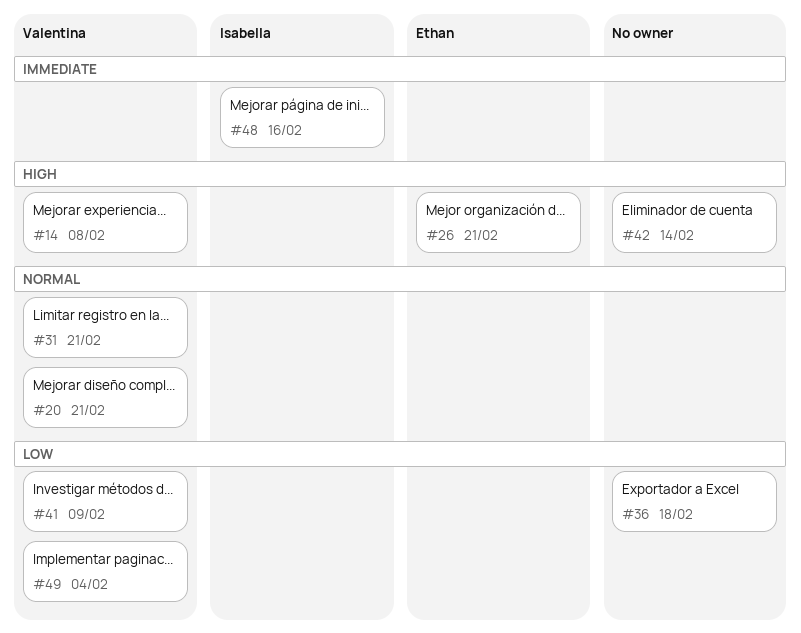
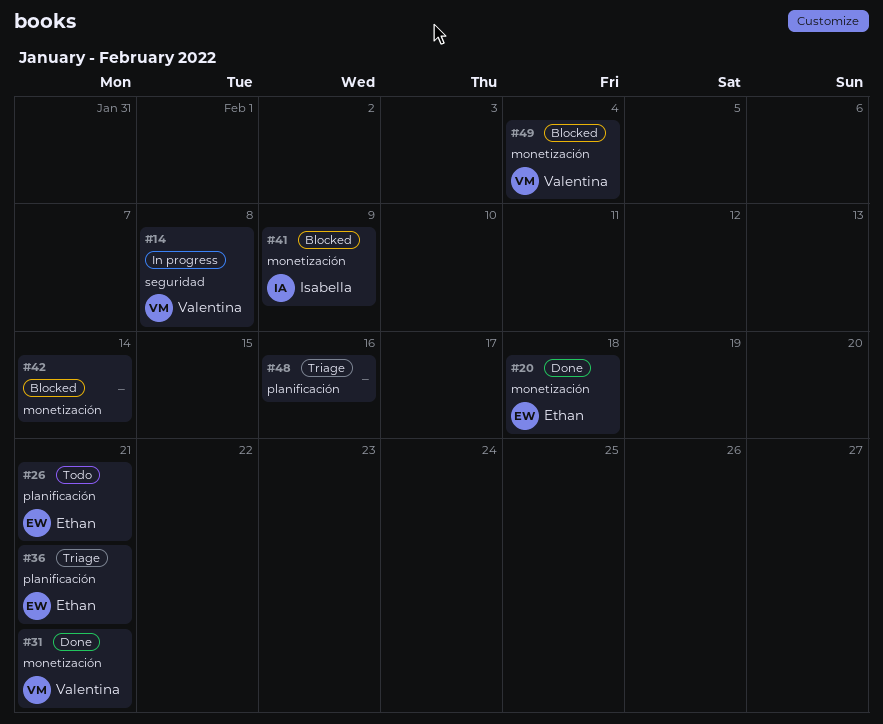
#20, owner: Valentina -> Ethan
#20, due: Feb 21 -> Feb 18
#36, owner: none -> Ethan
#36, due: Feb 18 -> Feb 21
#41, owner: Valentina -> Isabella
#48, owner: Isabella -> none

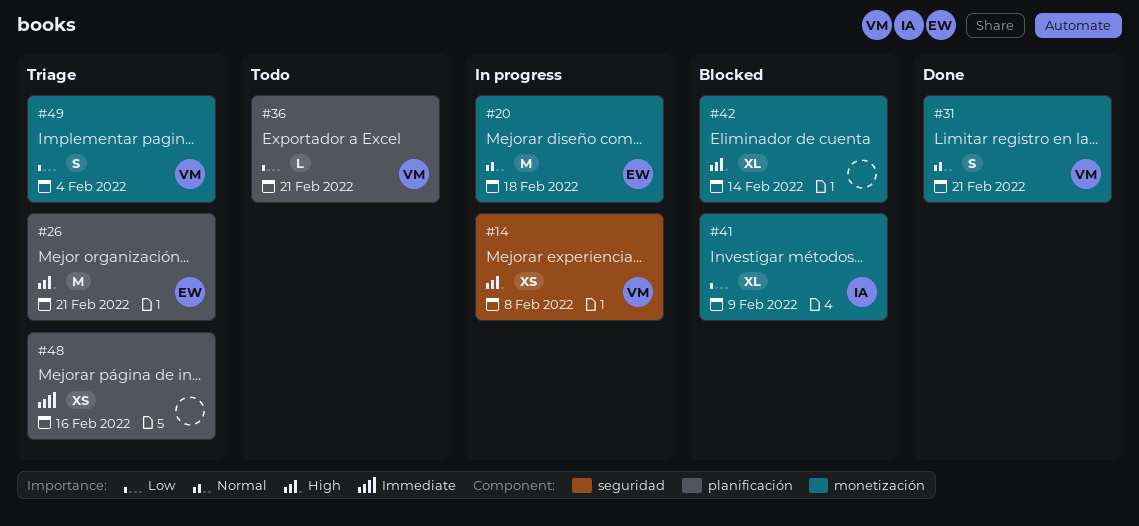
#20, status: Done -> In progress
#26, status: Todo -> Triage
#36, status: Triage -> Todo
#36, owner: Ethan -> Valentina
#49, status: Blocked -> Triage

